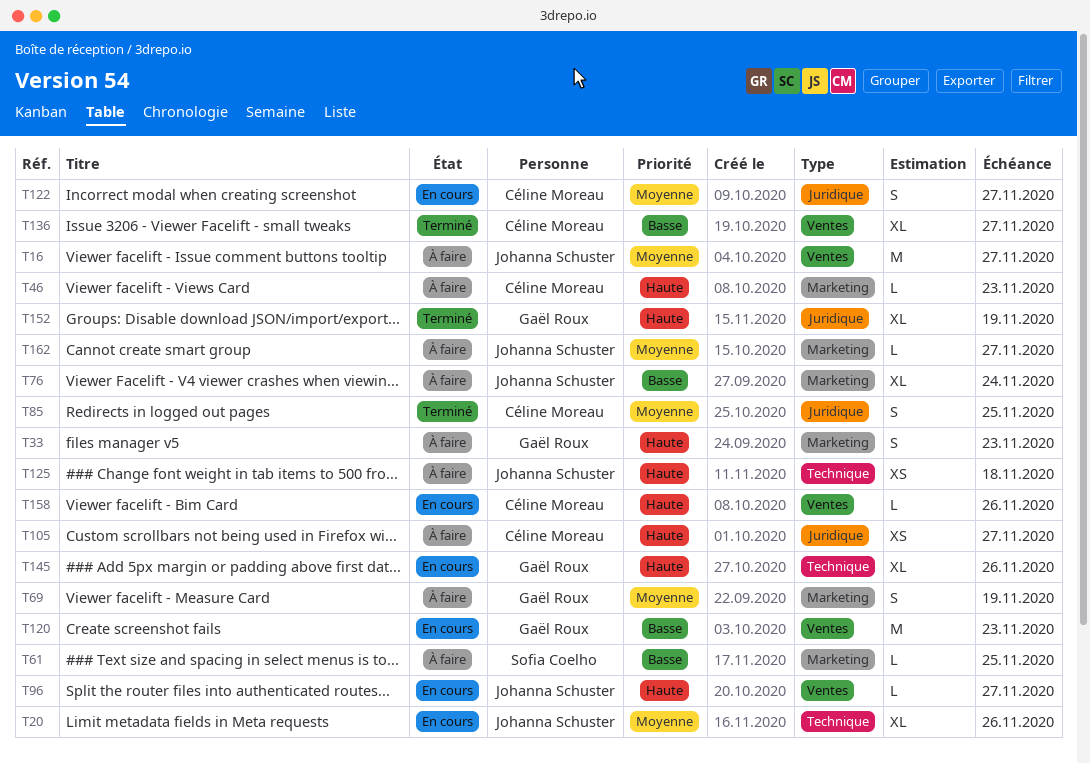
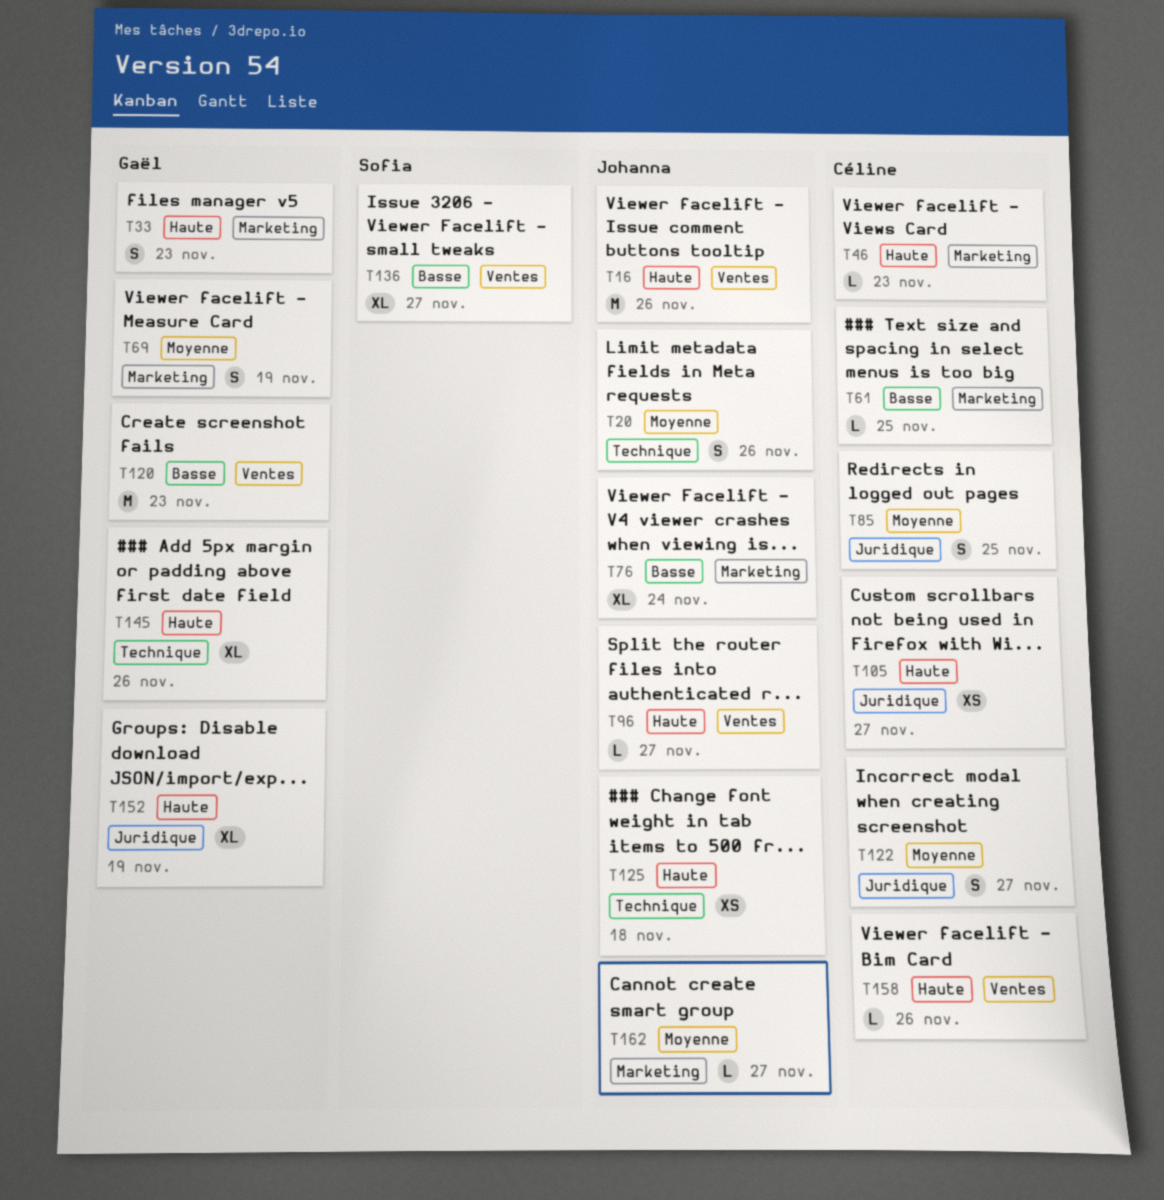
T16, priority: Moyenne -> Haute
T16, due: Nov 27 -> Nov 26
T20, estimate: XL -> S
T61, owner: Sofia Coelho -> Céline Moreau
T136, owner: Céline Moreau -> Sofia Coelho

